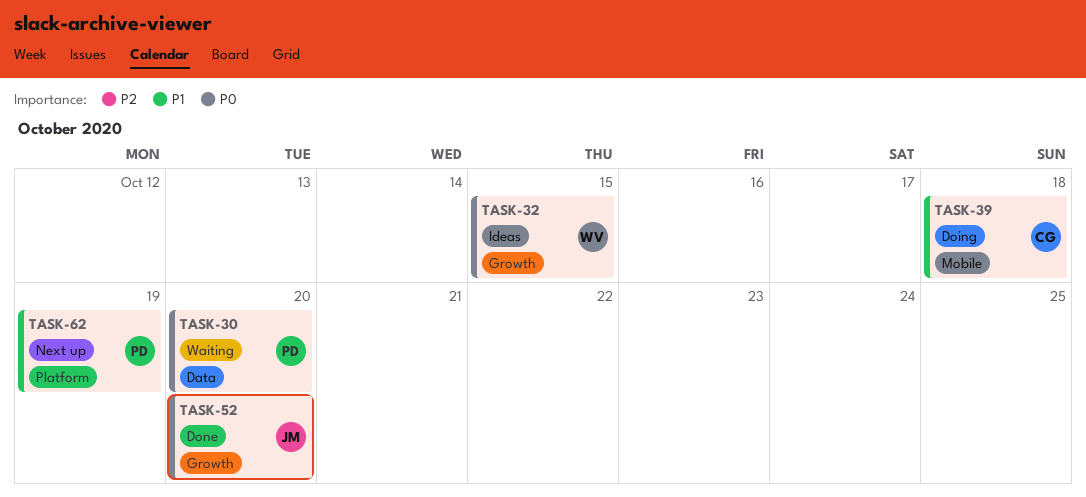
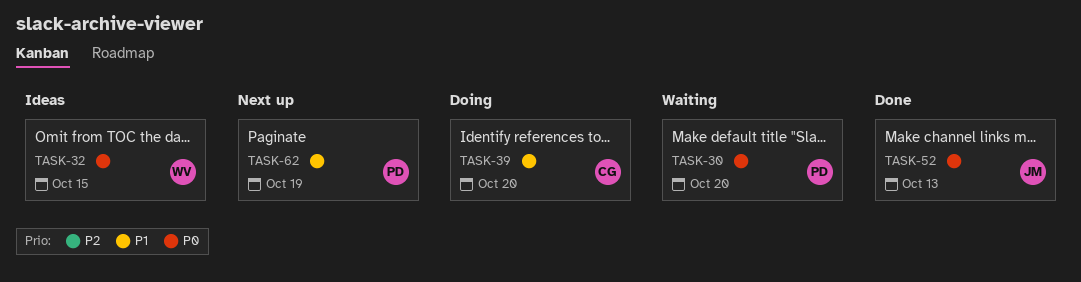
TASK-39, due: Oct 18 -> Oct 20
TASK-52, due: Oct 20 -> Oct 13

